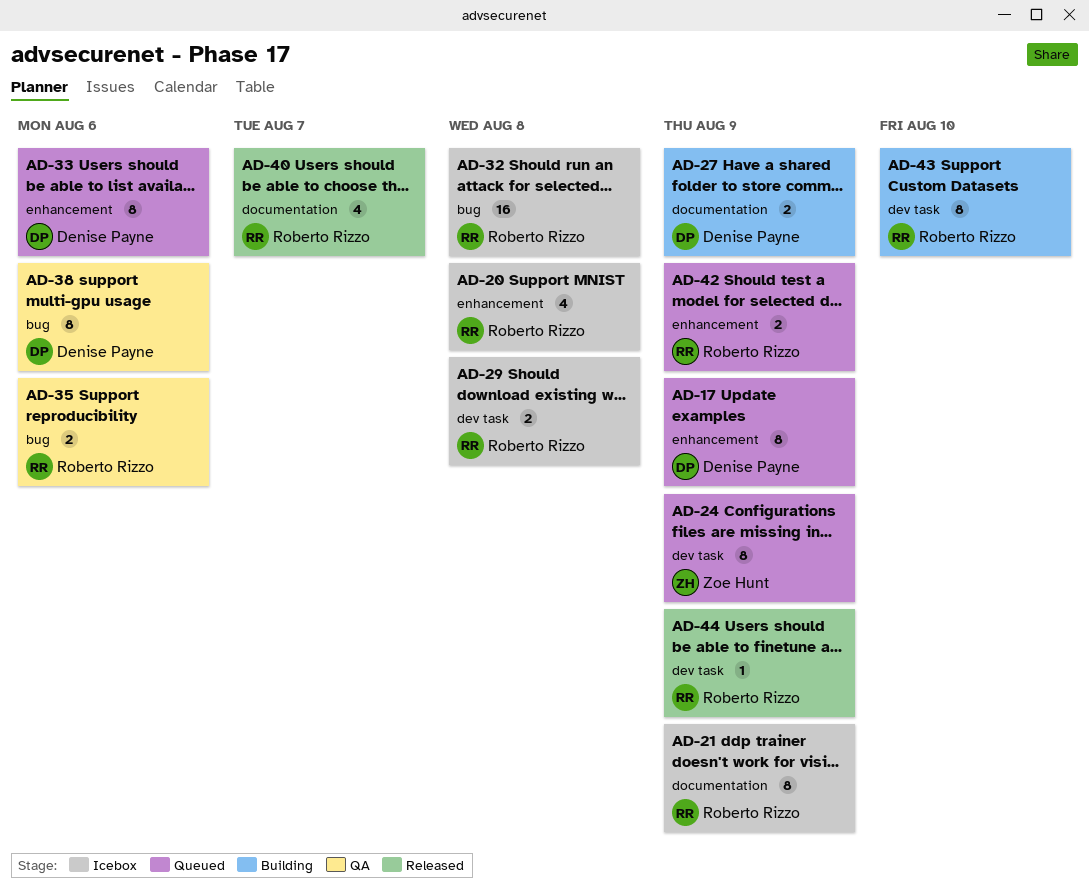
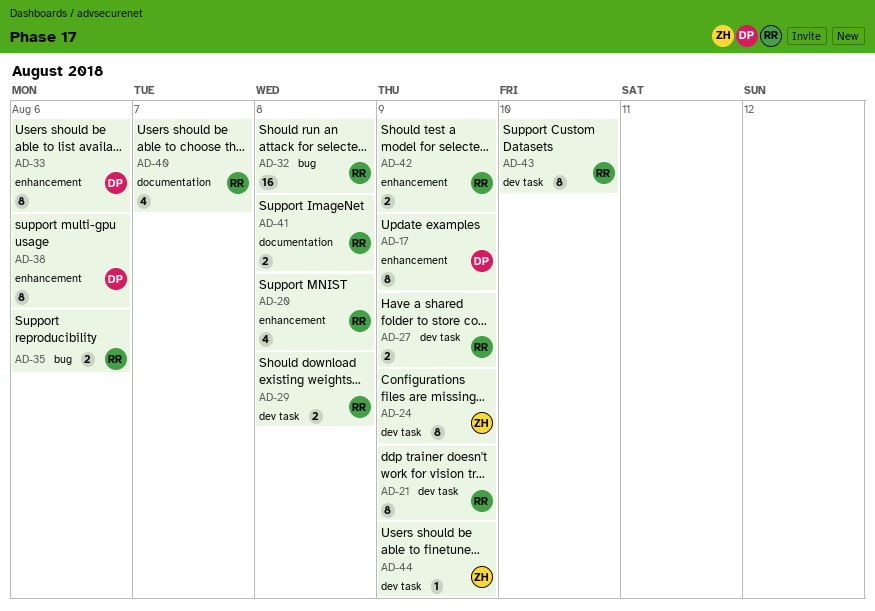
AD-21, label: documentation -> dev task
AD-27, owner: Denise Payne -> Roberto Rizzo
AD-27, label: documentation -> dev task
AD-38, label: bug -> enhancement
AD-41: none -> present
AD-44, owner: Roberto Rizzo -> Zoe Hunt

